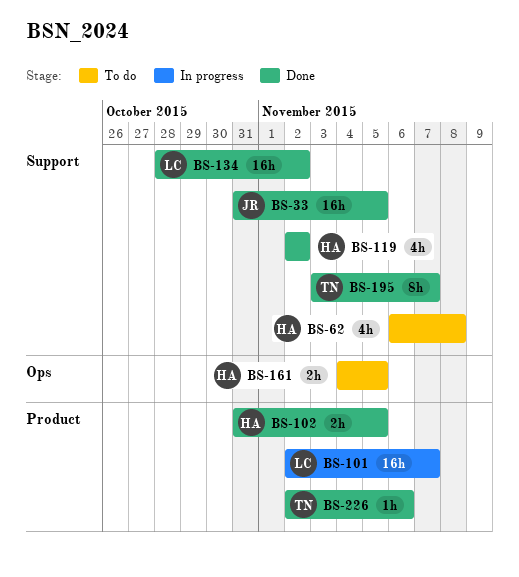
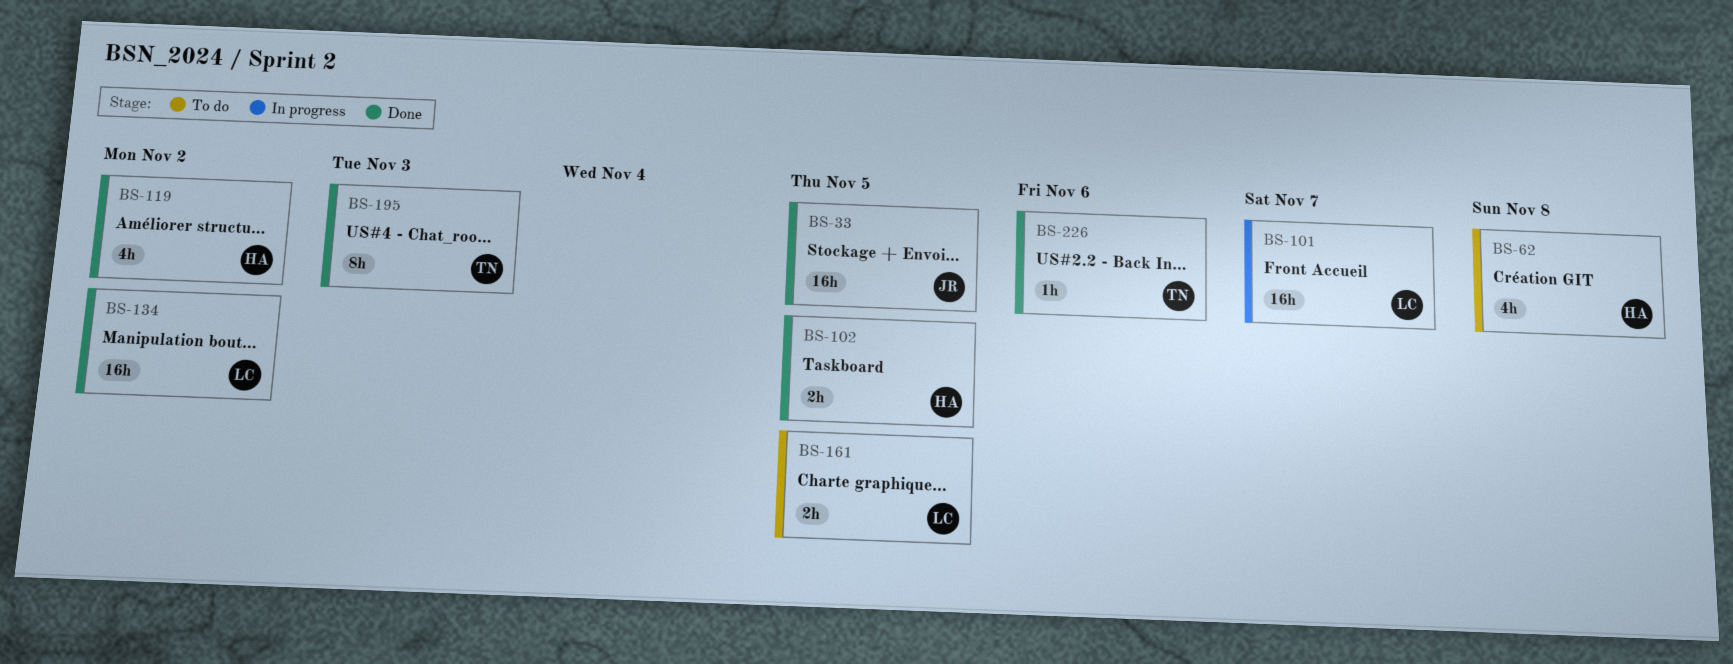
BS-161, owner: HA -> LC
BS-195, due: Nov 7 -> Nov 3

